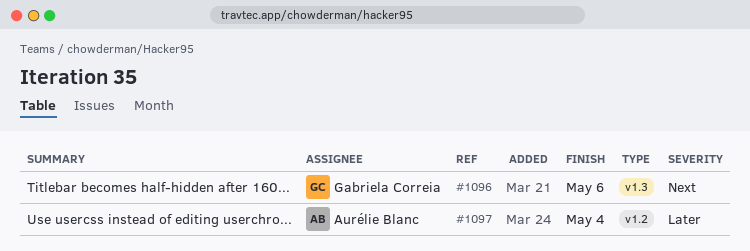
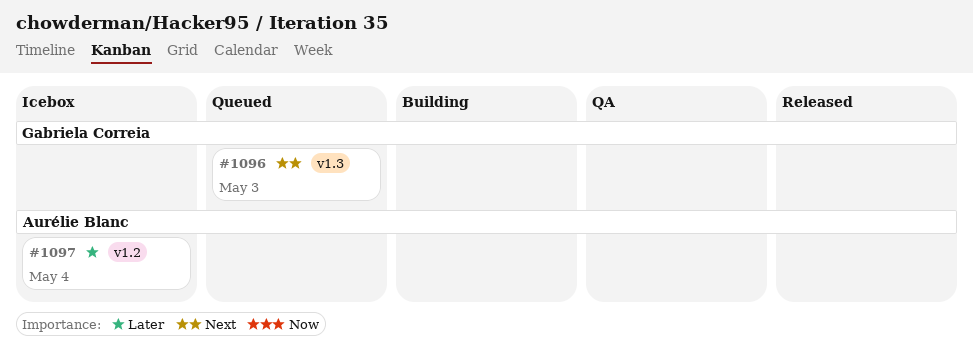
#1096, due: May 6 -> May 3

